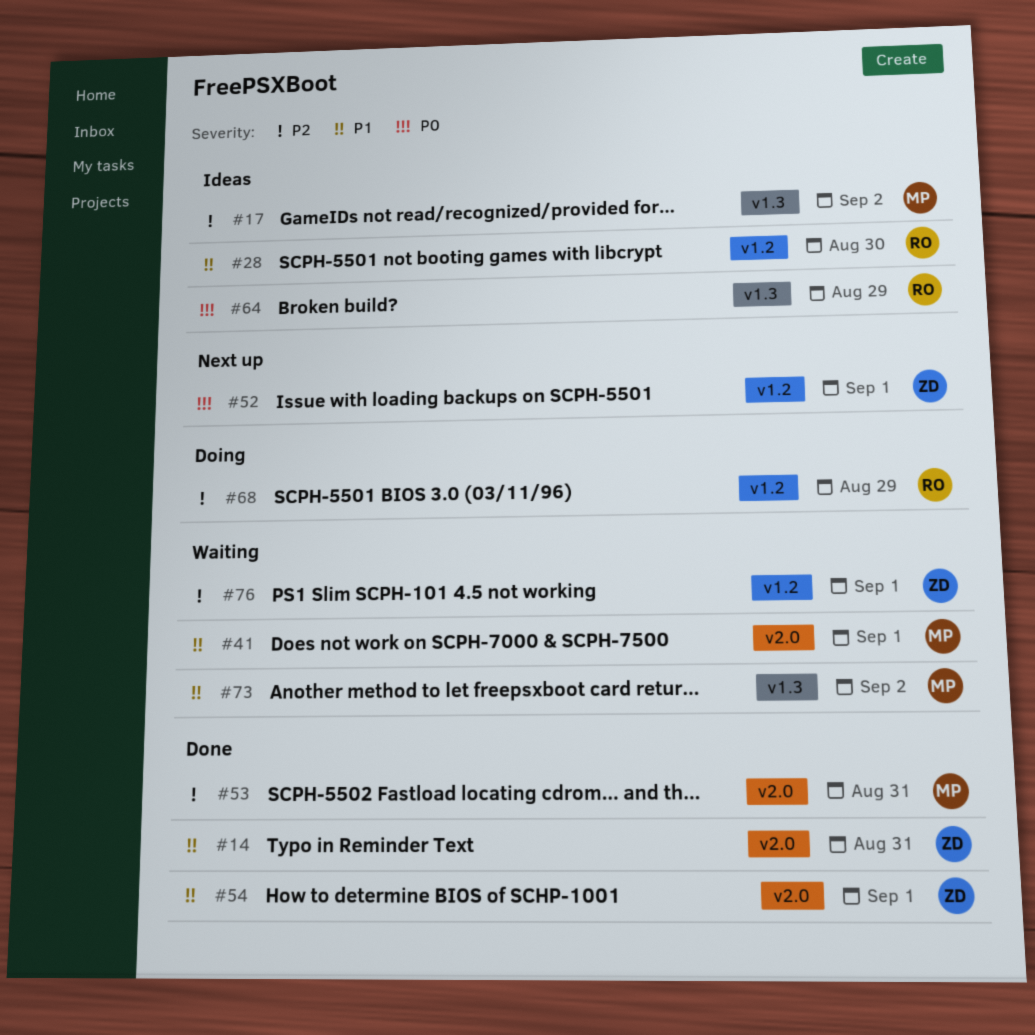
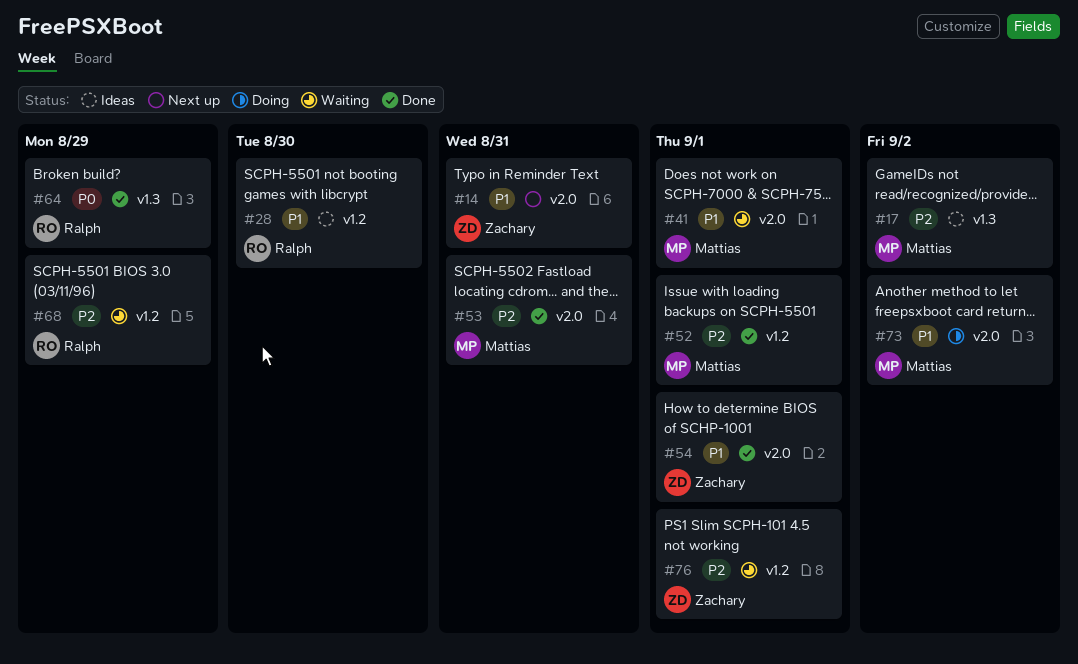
#14, status: Done -> Next up
#52, status: Next up -> Done
#52, owner: Zachary -> Mattias
#52, priority: P0 -> P2
#64, status: Ideas -> Done
#68, status: Doing -> Waiting
#73, status: Waiting -> Doing
#73, label: v1.3 -> v2.0

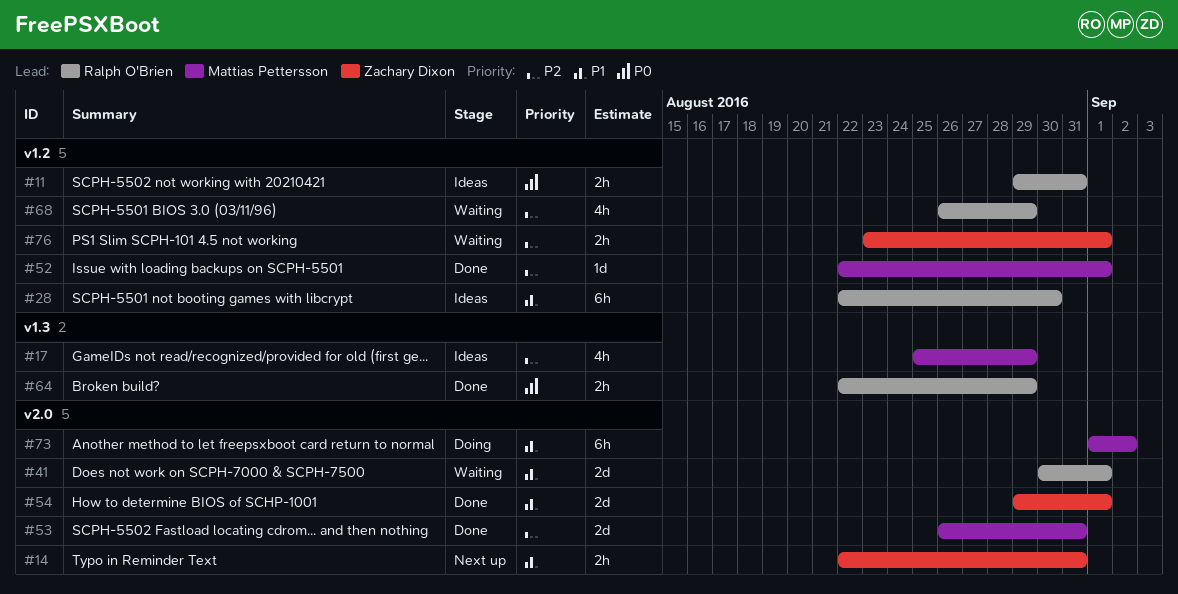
#11: none -> present
#17, due: Sep 2 -> Aug 29
#41, owner: Mattias Pettersson -> Ralph O'Brien

